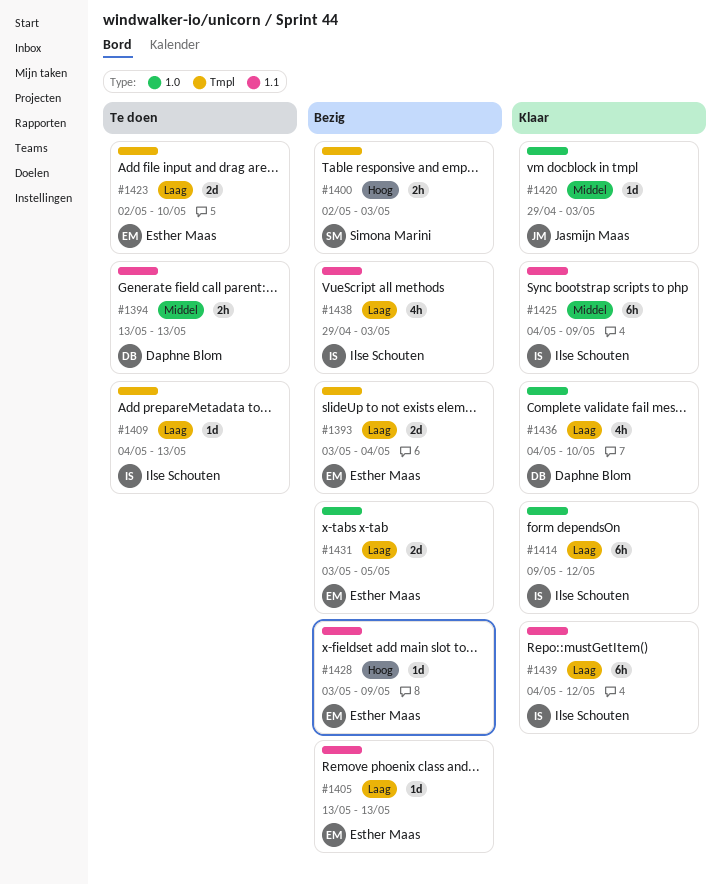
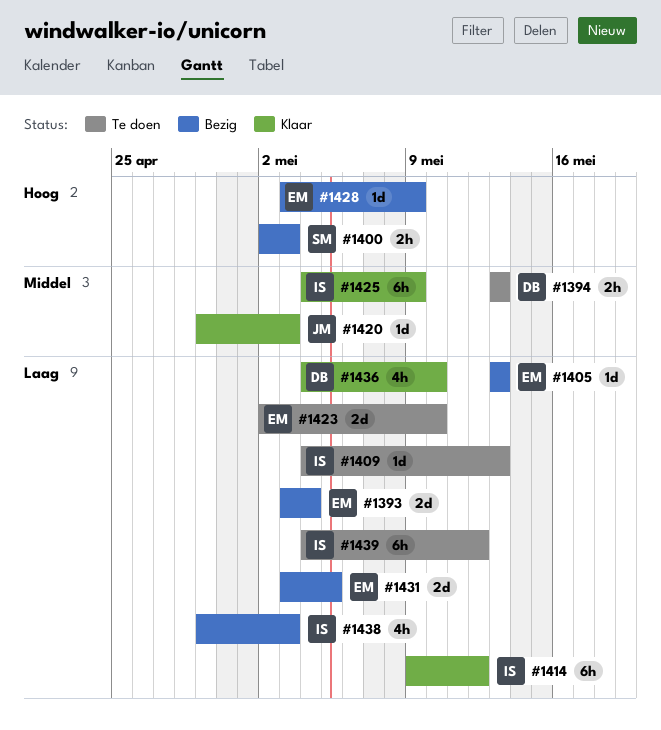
#1439, status: Klaar -> Te doen

